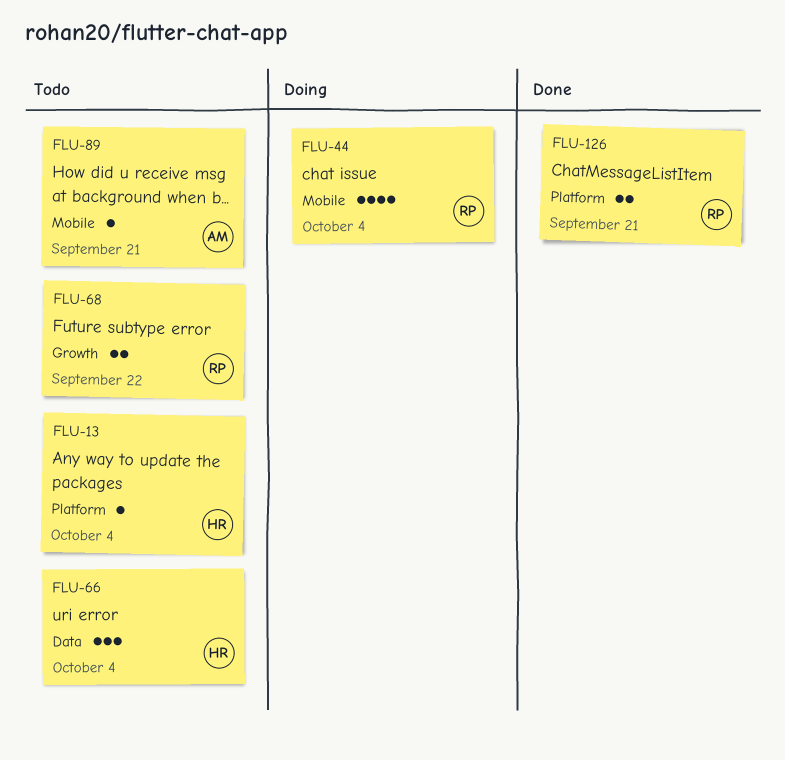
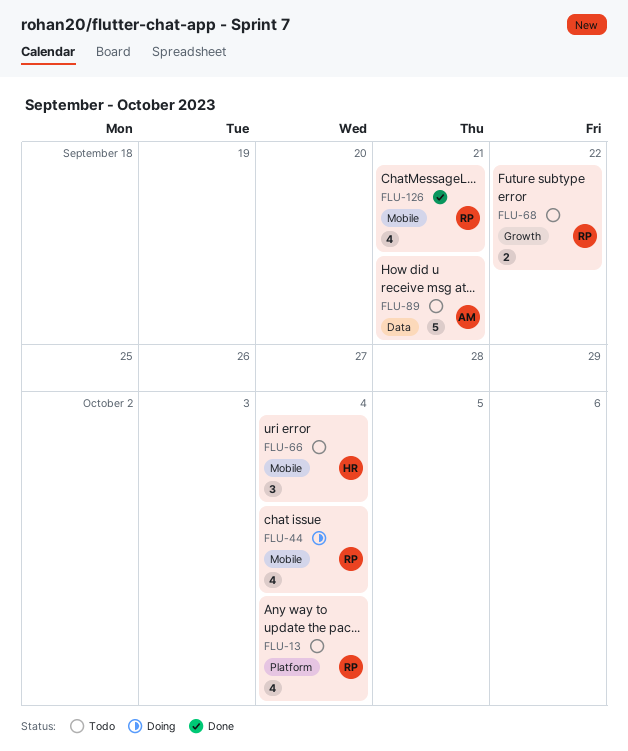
FLU-13, owner: HR -> RP
FLU-13, estimate: 1 -> 4
FLU-66, label: Data -> Mobile
FLU-89, label: Mobile -> Data
FLU-89, estimate: 1 -> 5
FLU-126, label: Platform -> Mobile
FLU-126, estimate: 2 -> 4

